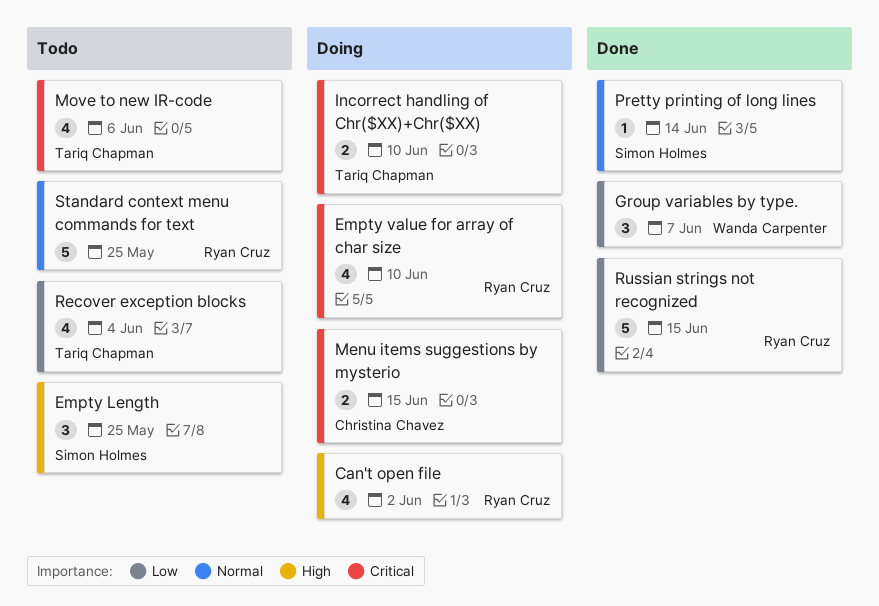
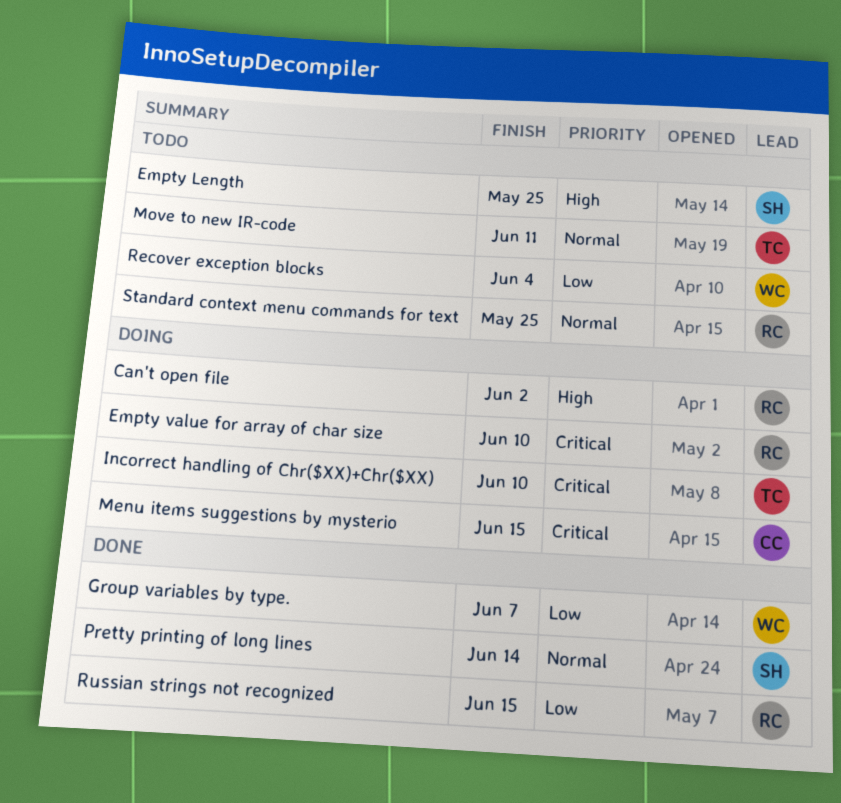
Move to new IR-code, priority: Critical -> Normal
Move to new IR-code, due: Jun 6 -> Jun 11
Recover exception blocks, owner: Tariq Chapman -> Wanda Carpenter

